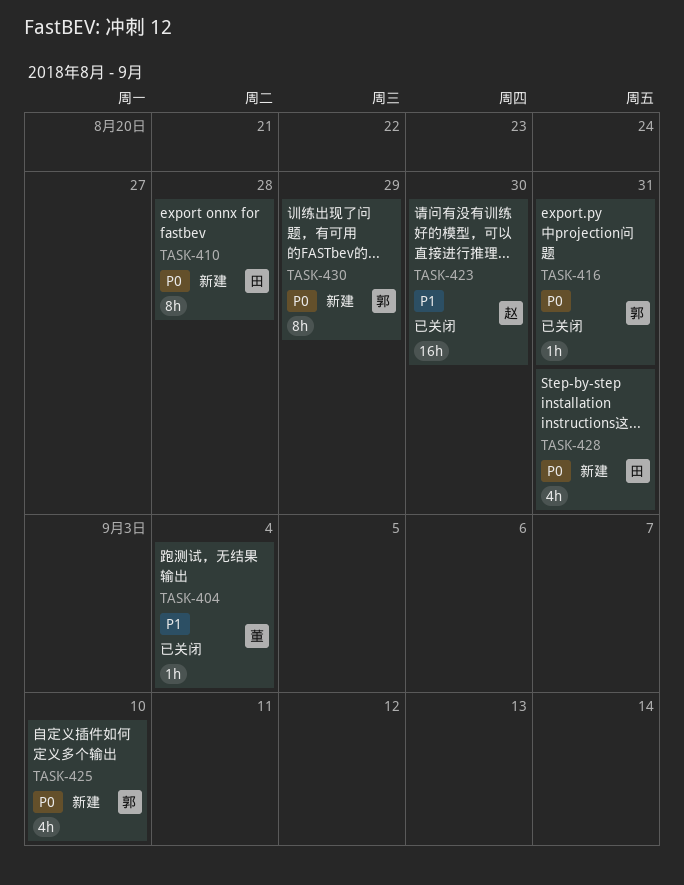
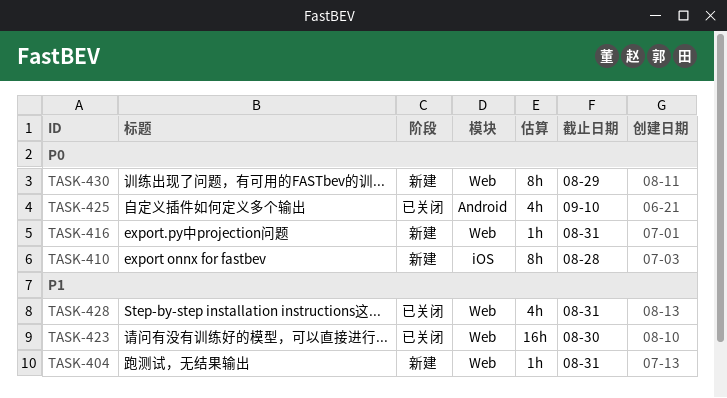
TASK-404, status: 已关闭 -> 新建
TASK-404, due: Sep 4 -> Aug 31
TASK-416, status: 已关闭 -> 新建
TASK-425, status: 新建 -> 已关闭
TASK-428, status: 新建 -> 已关闭
TASK-428, priority: P0 -> P1

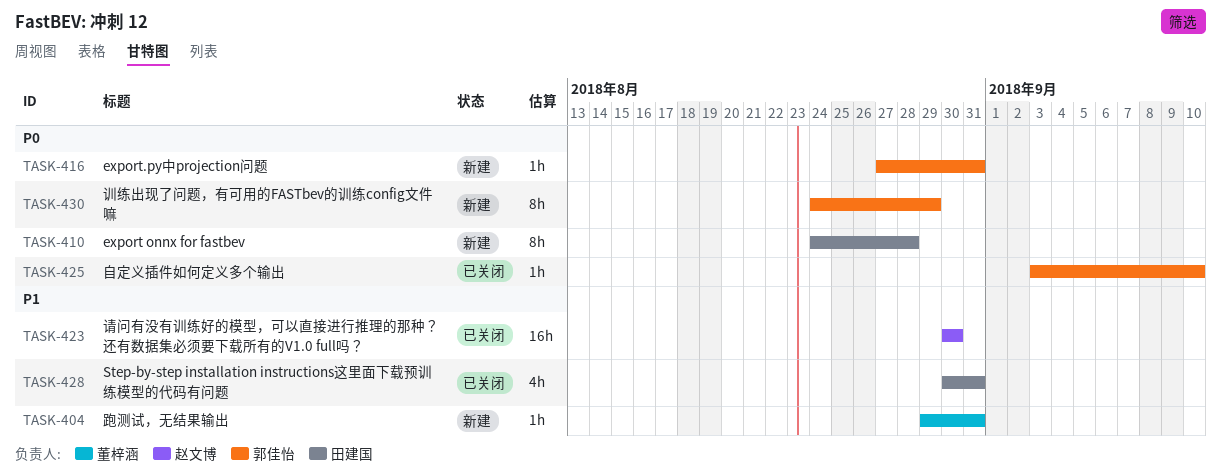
TASK-425, estimate: 4h -> 1h

